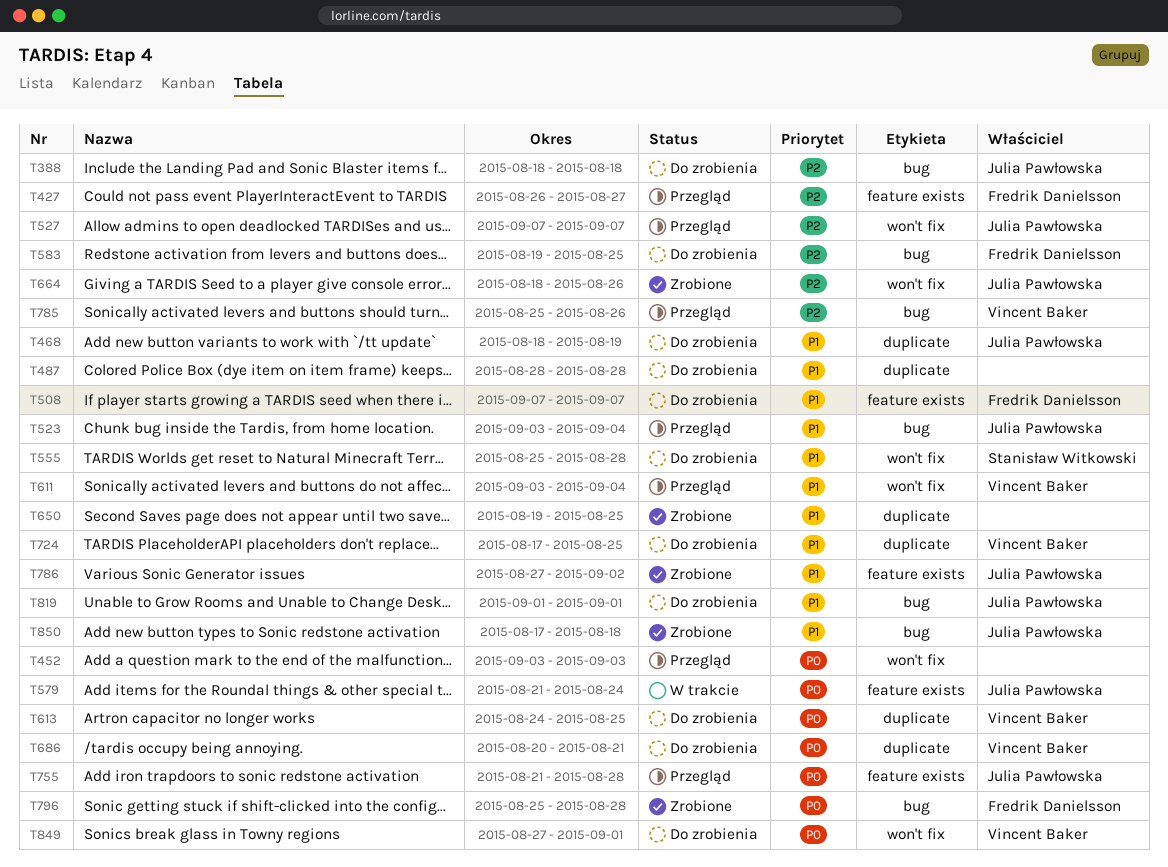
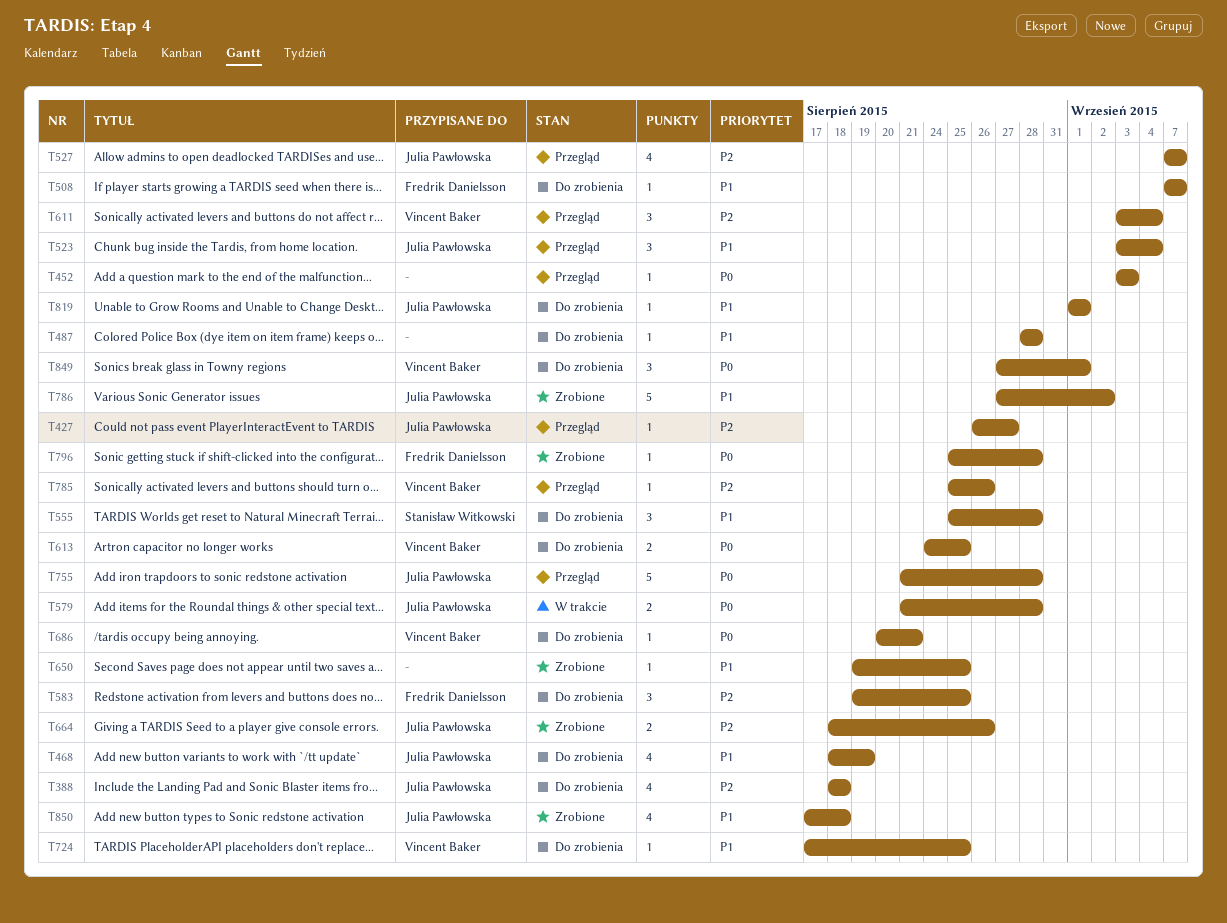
T427, owner: Fredrik Danielsson -> Julia Pawłowska
T579, due: Aug 24 -> Aug 28
T611, priority: P1 -> P2

